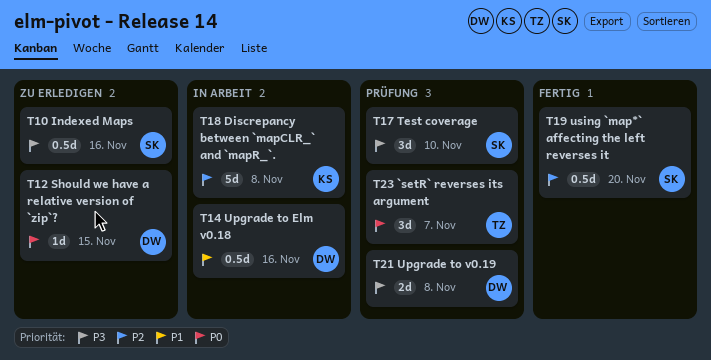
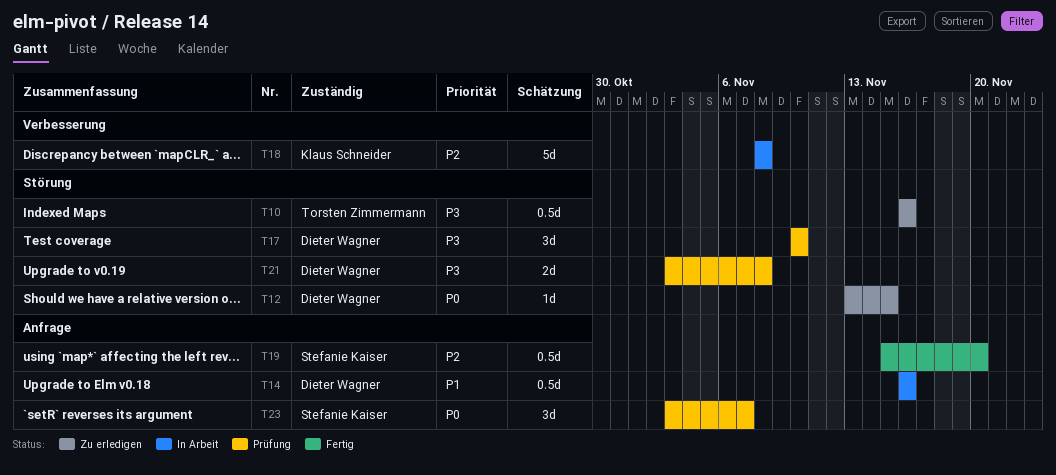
T10, owner: Stefanie Kaiser -> Torsten Zimmermann
T17, owner: Stefanie Kaiser -> Dieter Wagner
T23, owner: Torsten Zimmermann -> Stefanie Kaiser

